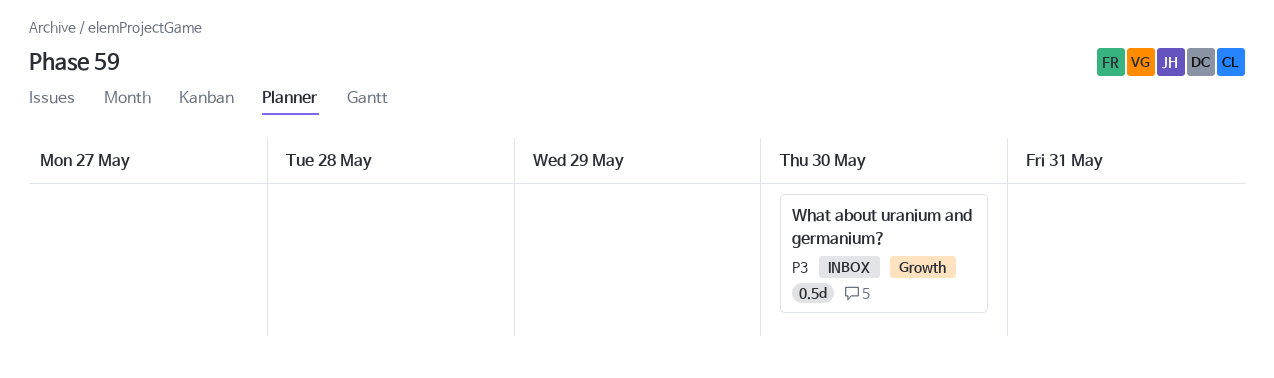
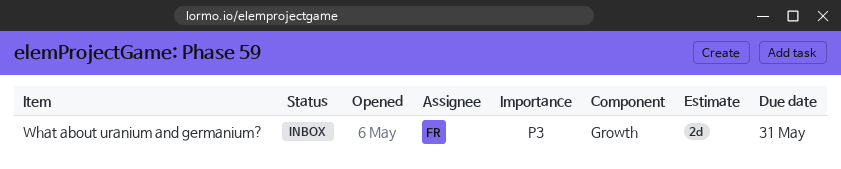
What about uranium and germanium?, estimate: 0.5d -> 2d
What about uranium and germanium?, due: May 30 -> May 31

